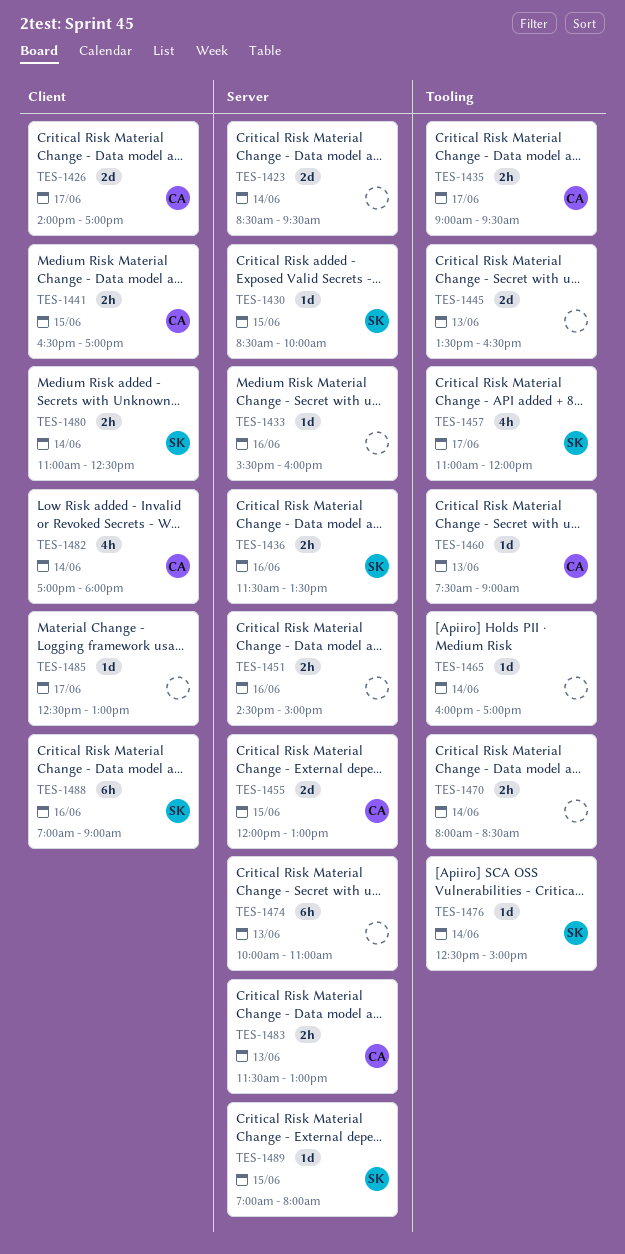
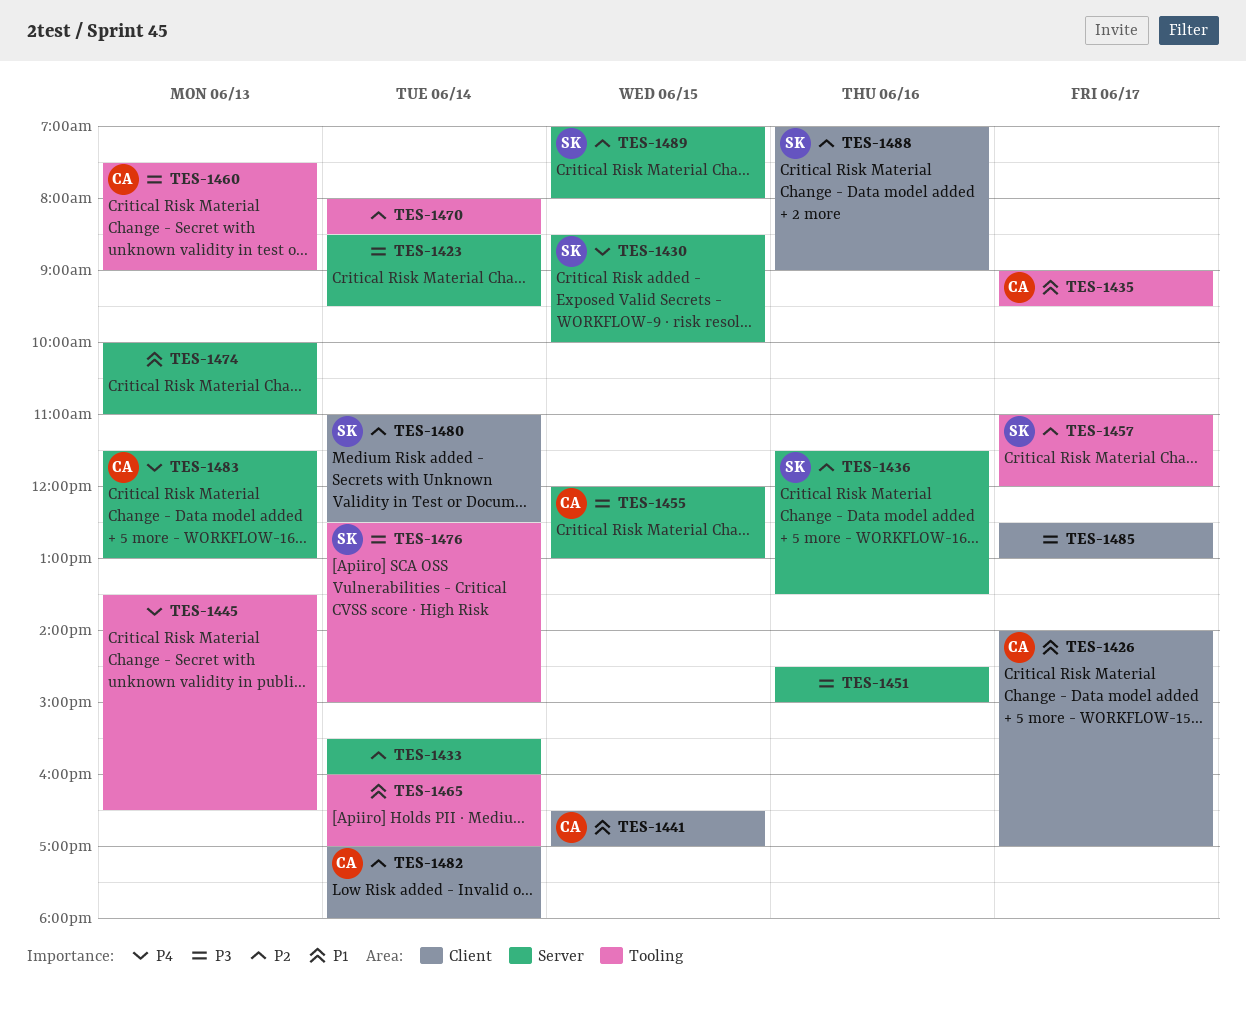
TES-1433, day: Jun 16 -> Jun 14

